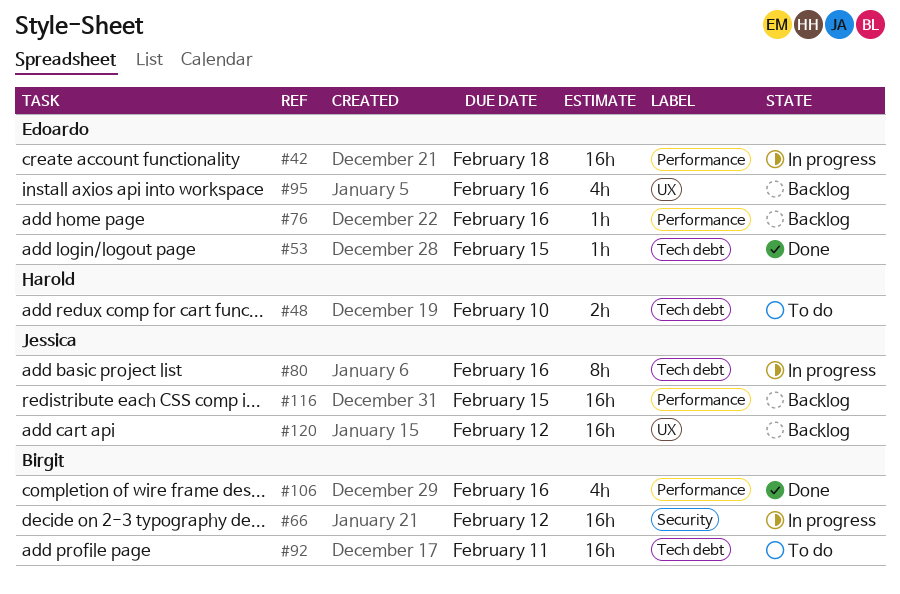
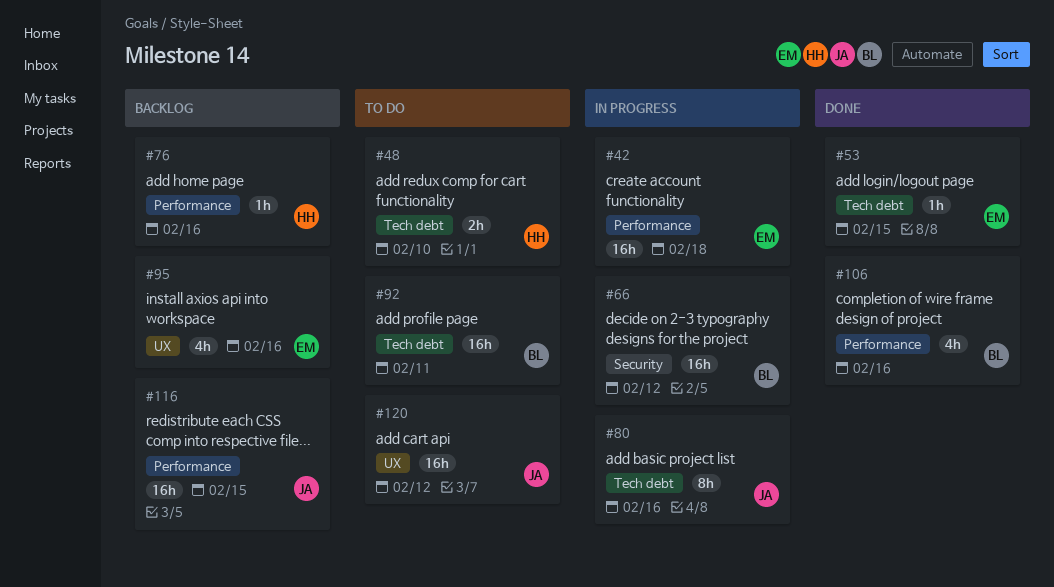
#76, owner: Edoardo -> Harold
#120, status: Backlog -> To do

